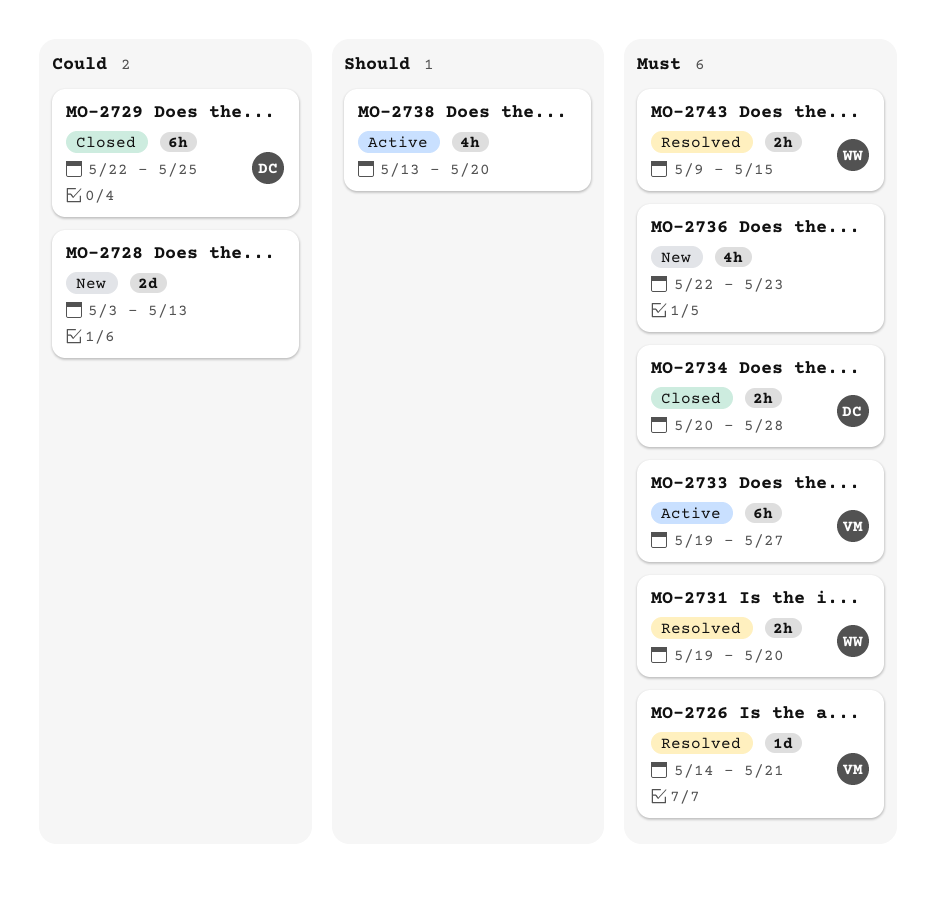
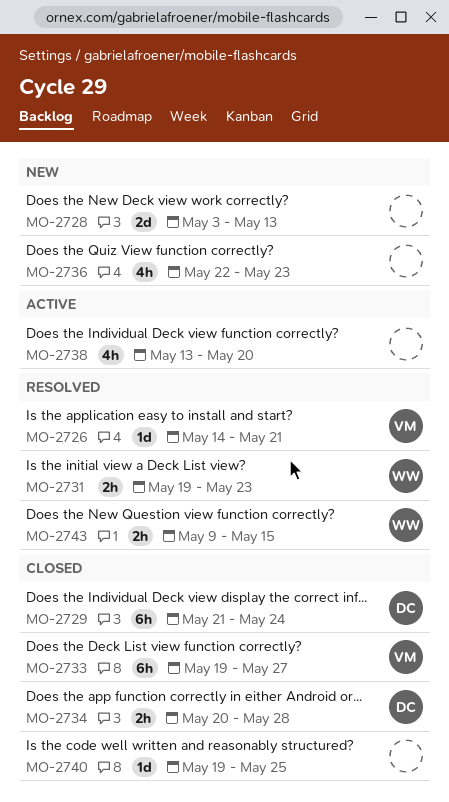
MO-2729, start: May 22 -> May 21
MO-2729, due: May 25 -> May 24
MO-2731, due: May 20 -> May 23
MO-2733, status: Active -> Closed
MO-2740: none -> present

